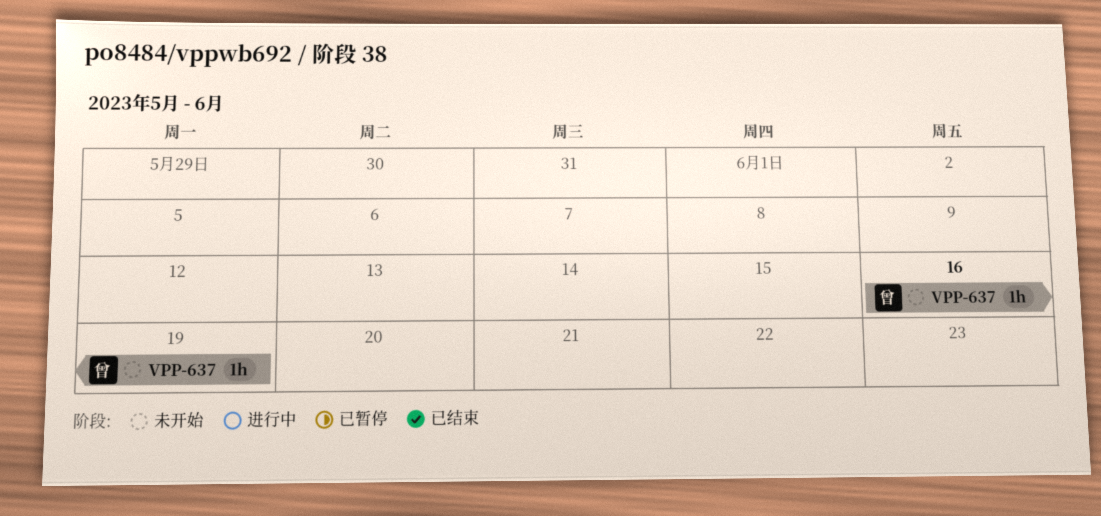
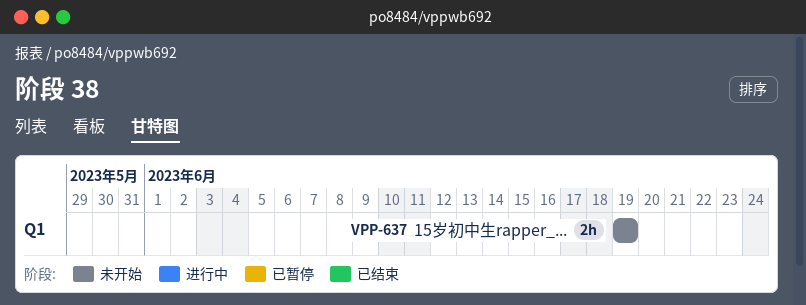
VPP-637, estimate: 1h -> 2h
VPP-637, start: Jun 16 -> Jun 19

